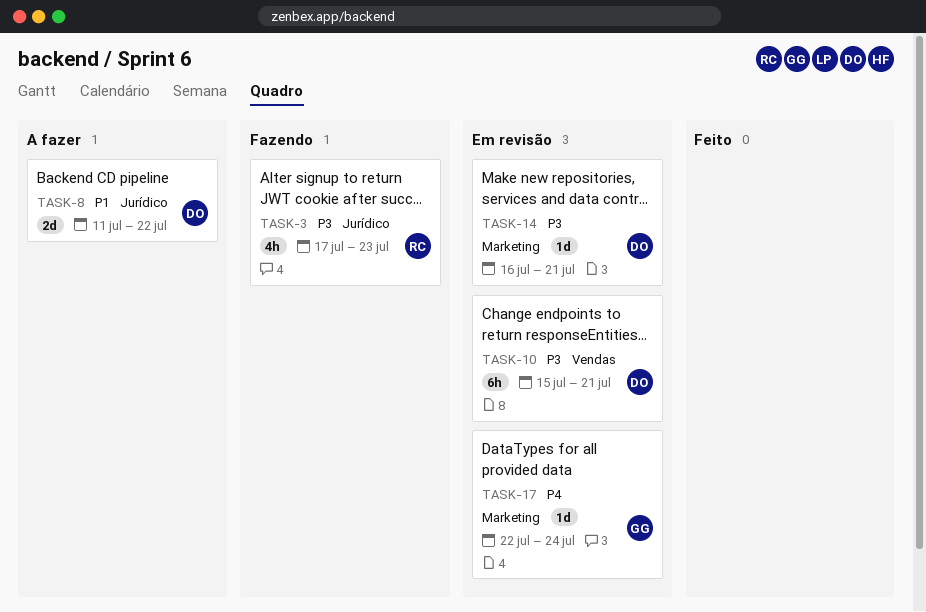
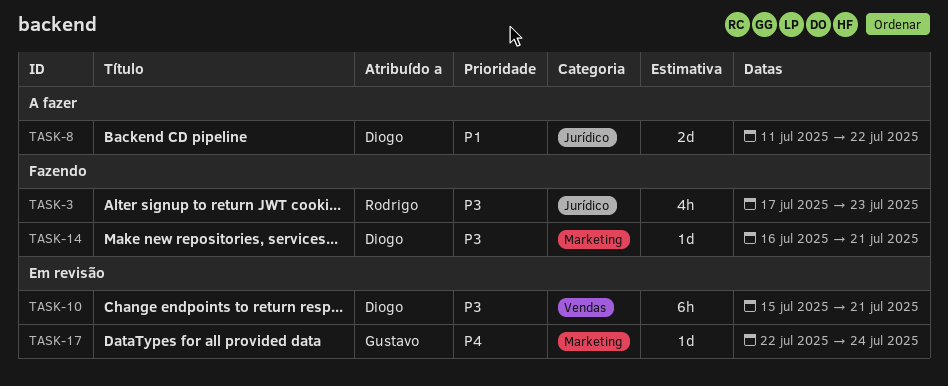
TASK-14, status: Em revisão -> Fazendo

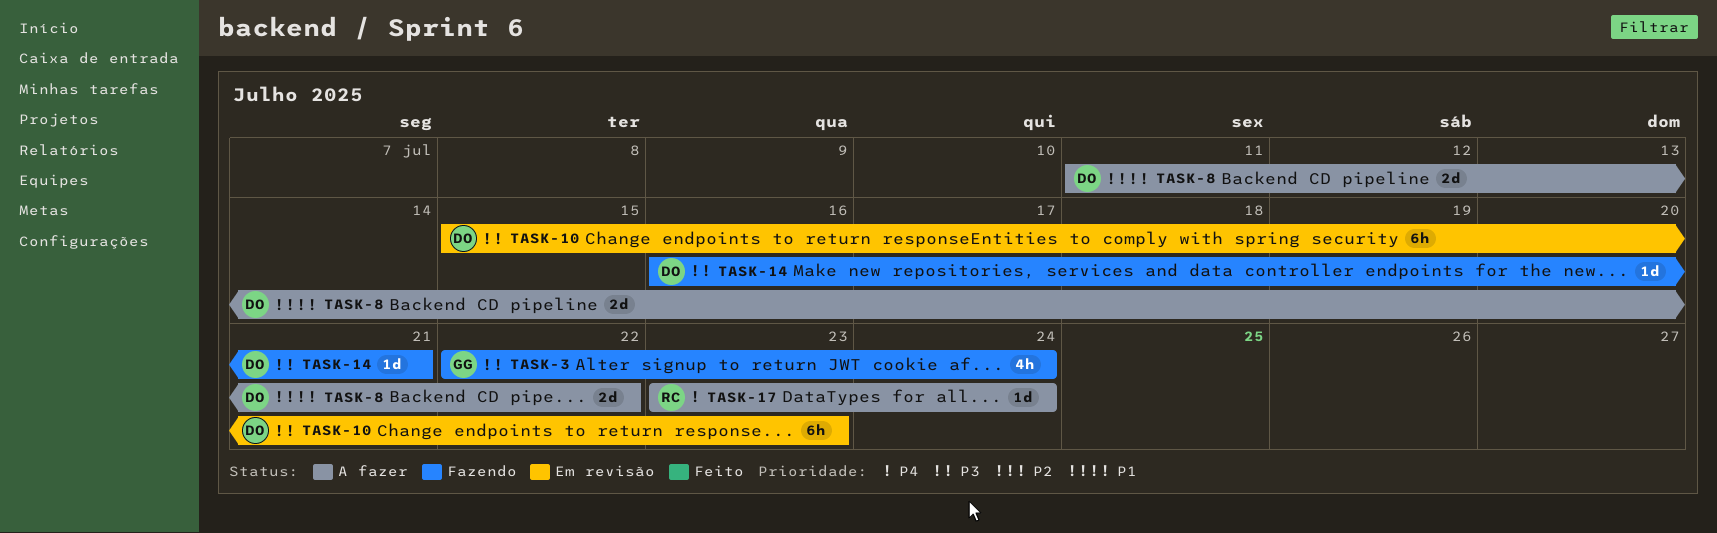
TASK-3, owner: Rodrigo -> Gustavo
TASK-3, start: Jul 17 -> Jul 22
TASK-3, due: Jul 23 -> Jul 24
TASK-10, due: Jul 21 -> Jul 23
TASK-17, status: Em revisão -> A fazer
TASK-17, owner: Gustavo -> Rodrigo
TASK-17, start: Jul 22 -> Jul 23

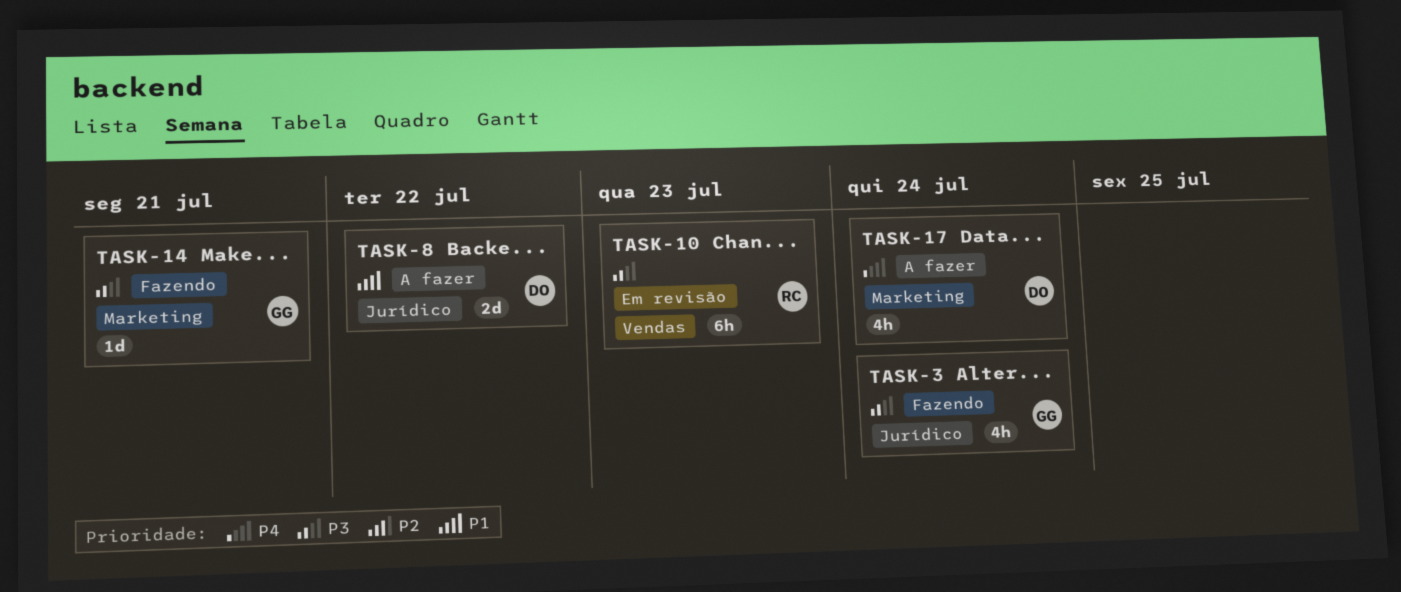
TASK-10, owner: DO -> RC
TASK-14, owner: DO -> GG
TASK-17, owner: RC -> DO
TASK-17, estimate: 1d -> 4h

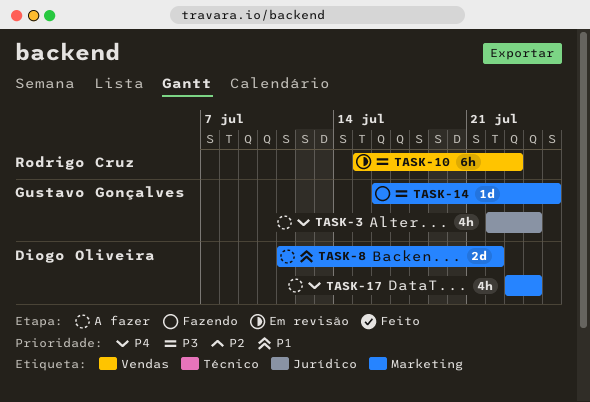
TASK-3, status: Fazendo -> A fazer
TASK-3, priority: P3 -> P4
TASK-8, label: Jurídico -> Marketing
TASK-14, due: Jul 21 -> Jul 25

